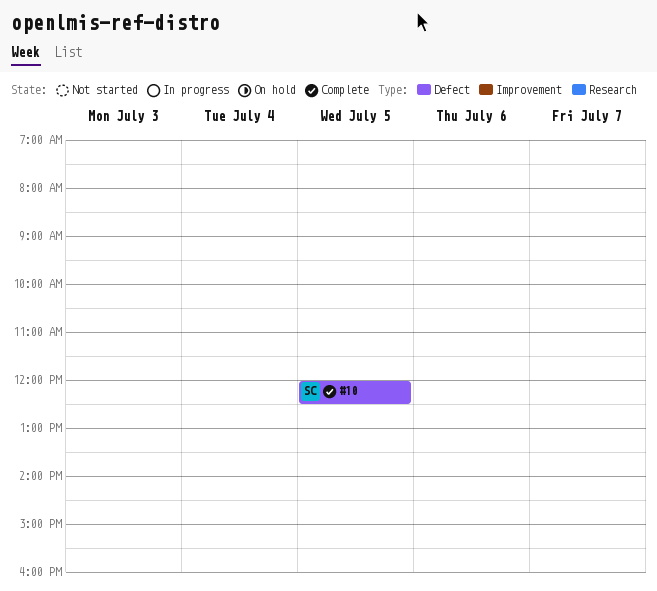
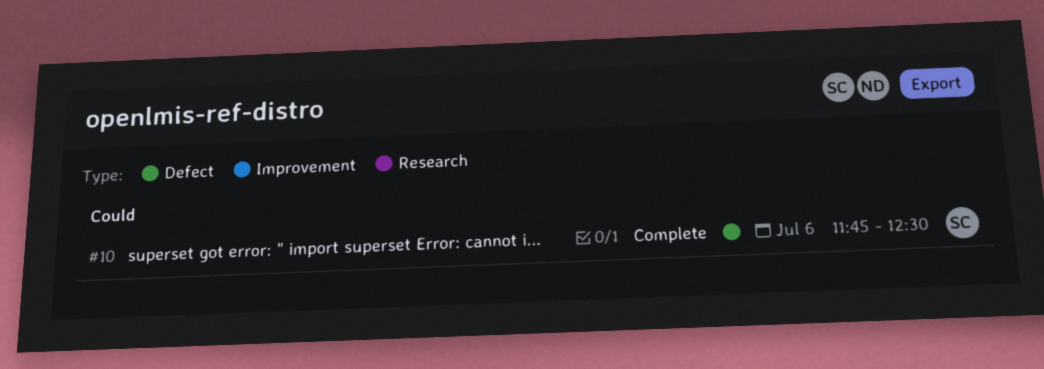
#10, day: Jul 5 -> Jul 6
#10, begins: 12:00 -> 11:45

